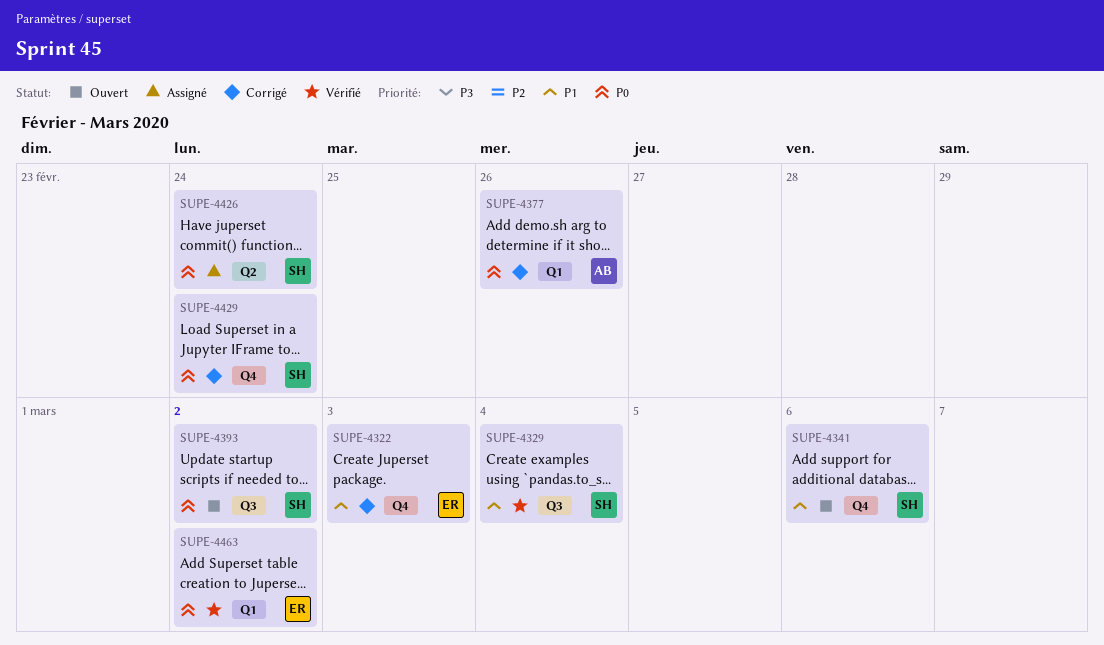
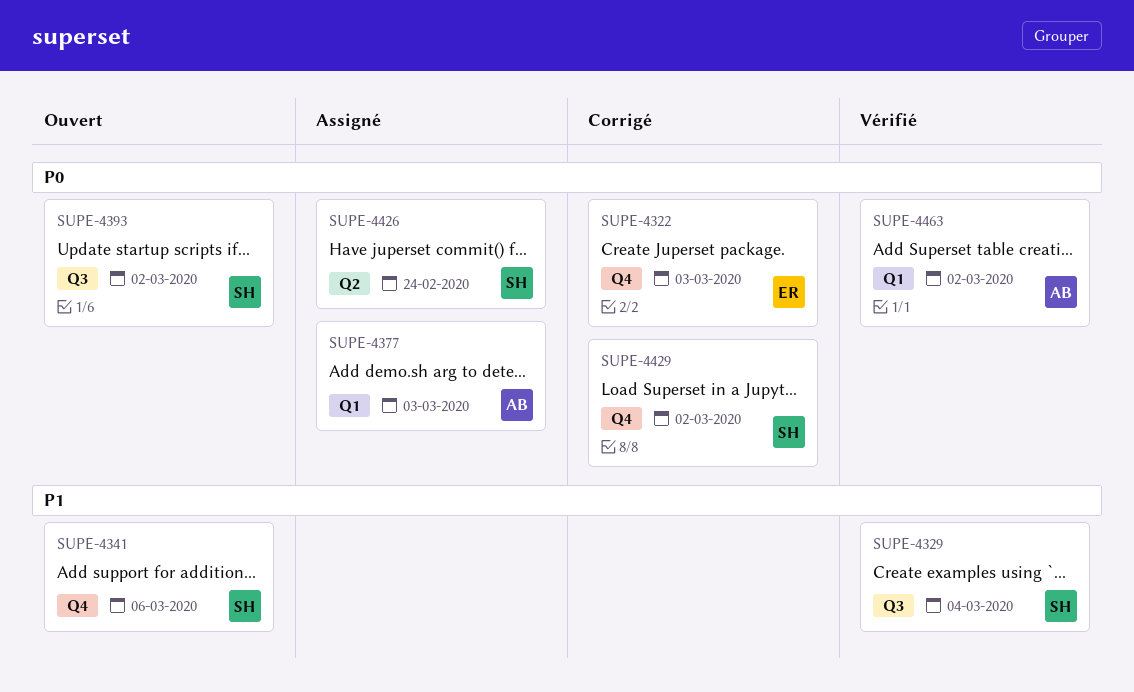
SUPE-4322, priority: P1 -> P0
SUPE-4377, status: Corrigé -> Assigné
SUPE-4377, due: Feb 26 -> Mar 3
SUPE-4429, due: Feb 24 -> Mar 2
SUPE-4463, owner: ER -> AB

